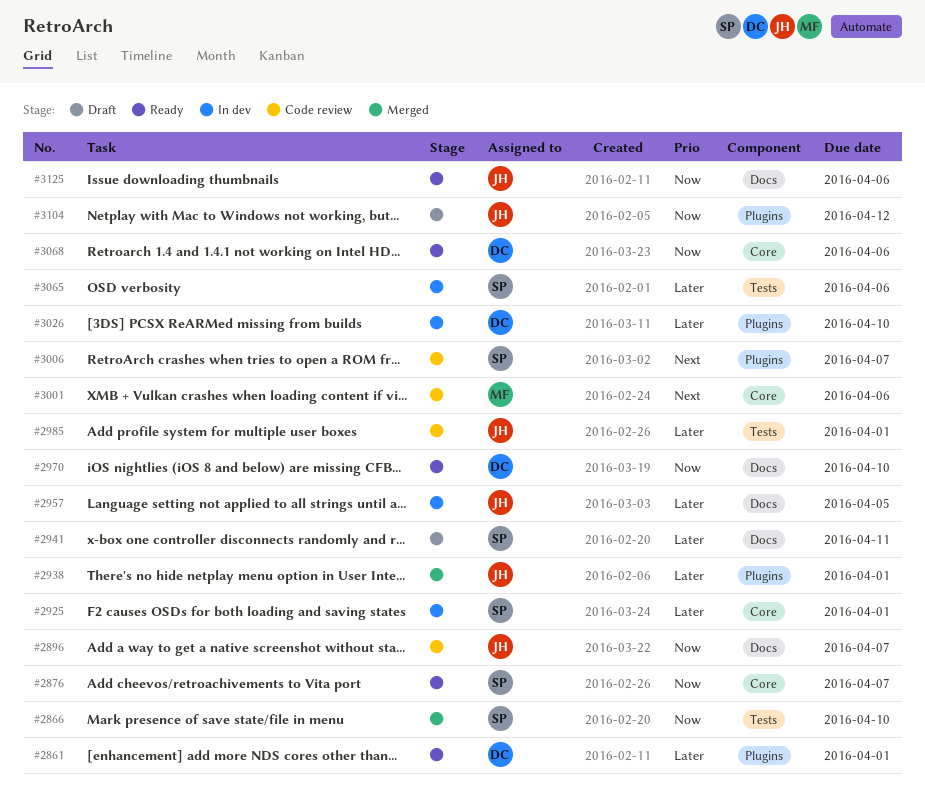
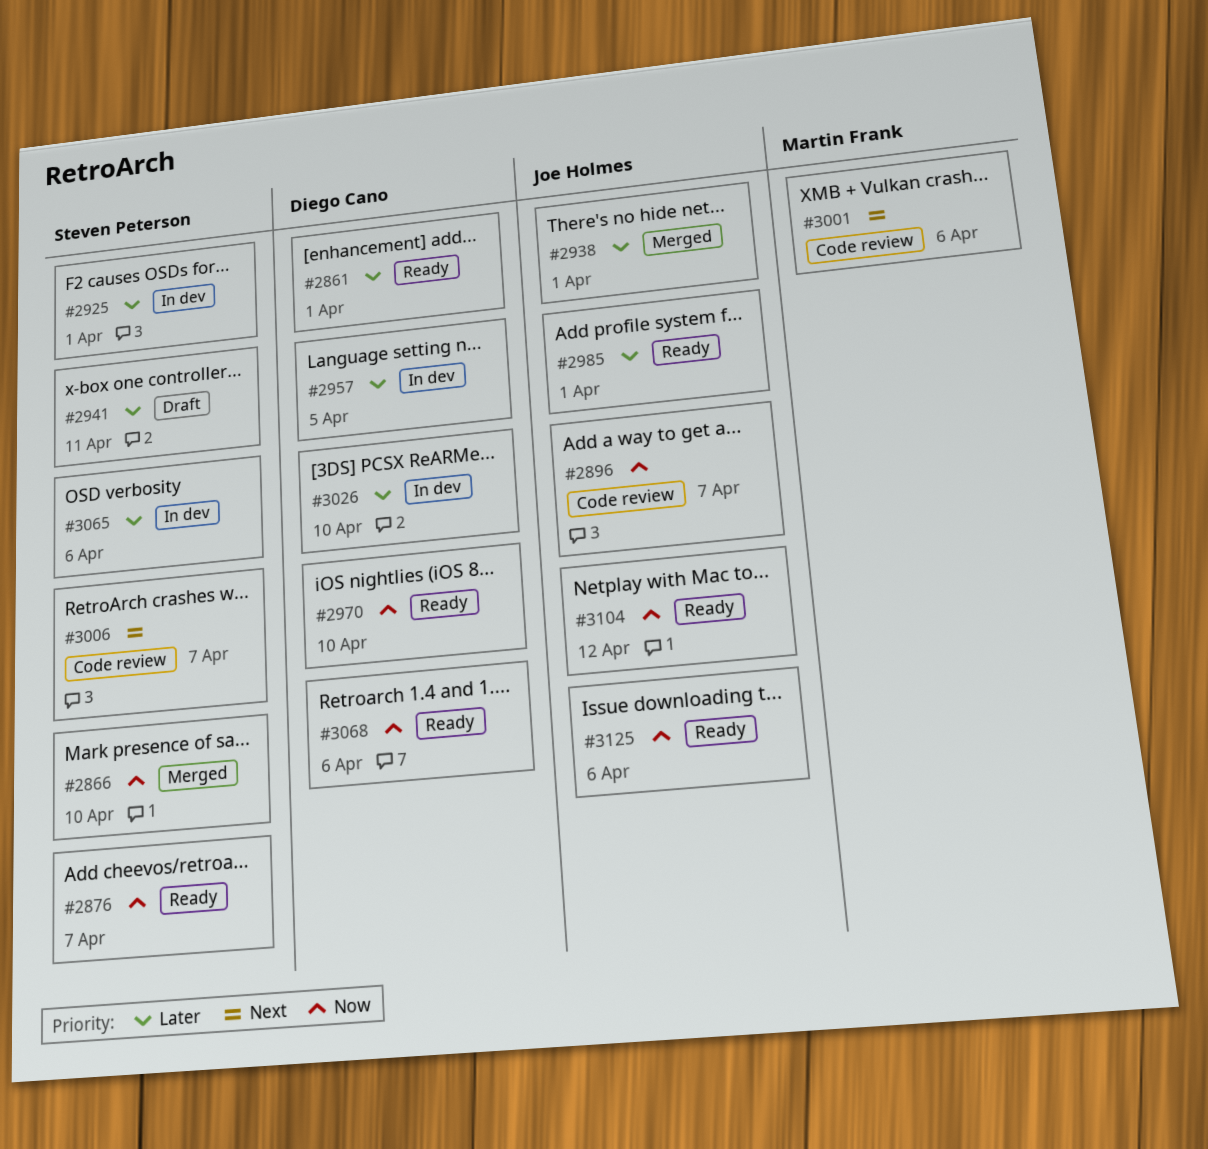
#2957, owner: Joe Holmes -> Diego Cano
#2985, status: Code review -> Ready
#3104, status: Draft -> Ready

